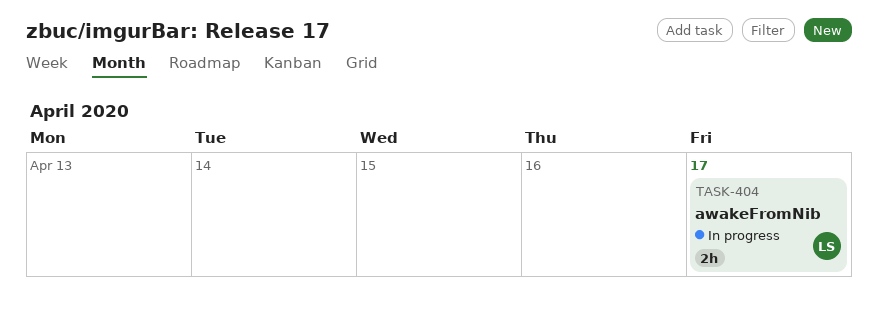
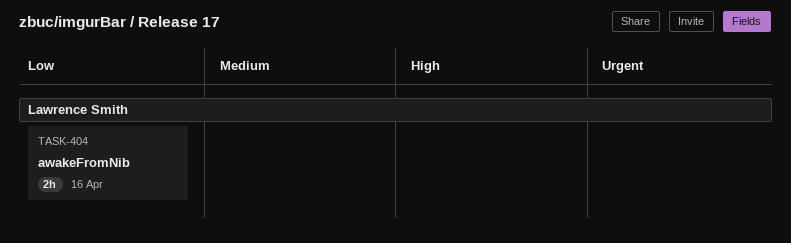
TASK-404, due: Apr 17 -> Apr 16

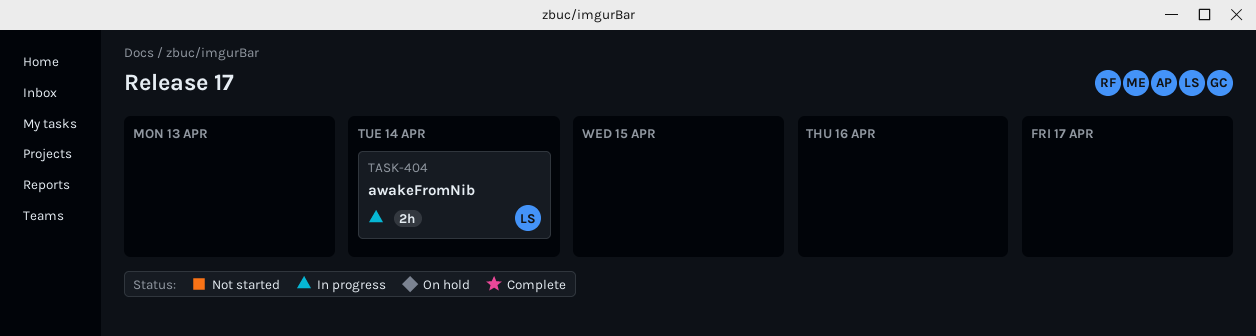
TASK-404, due: Apr 16 -> Apr 14

